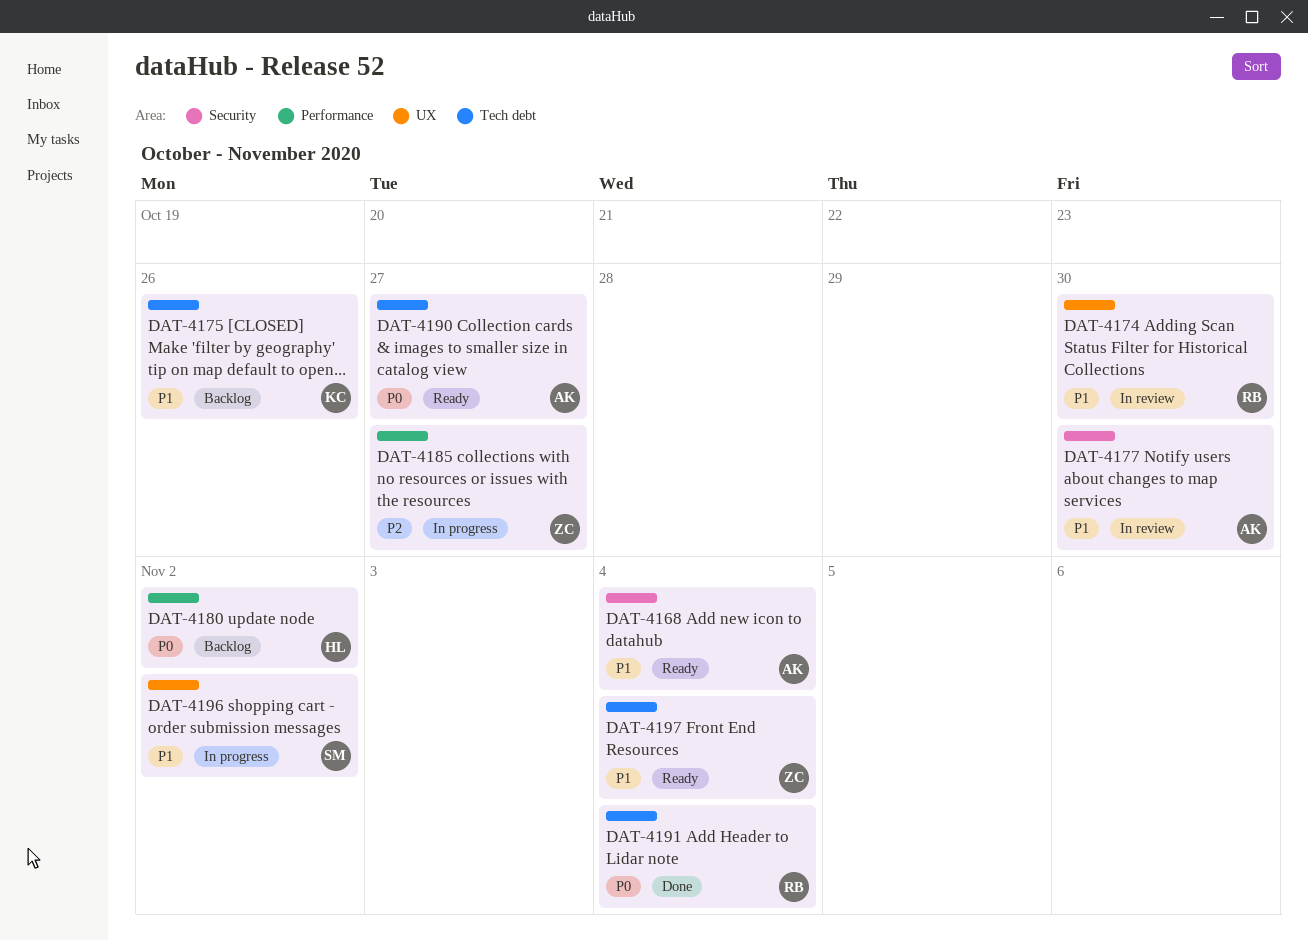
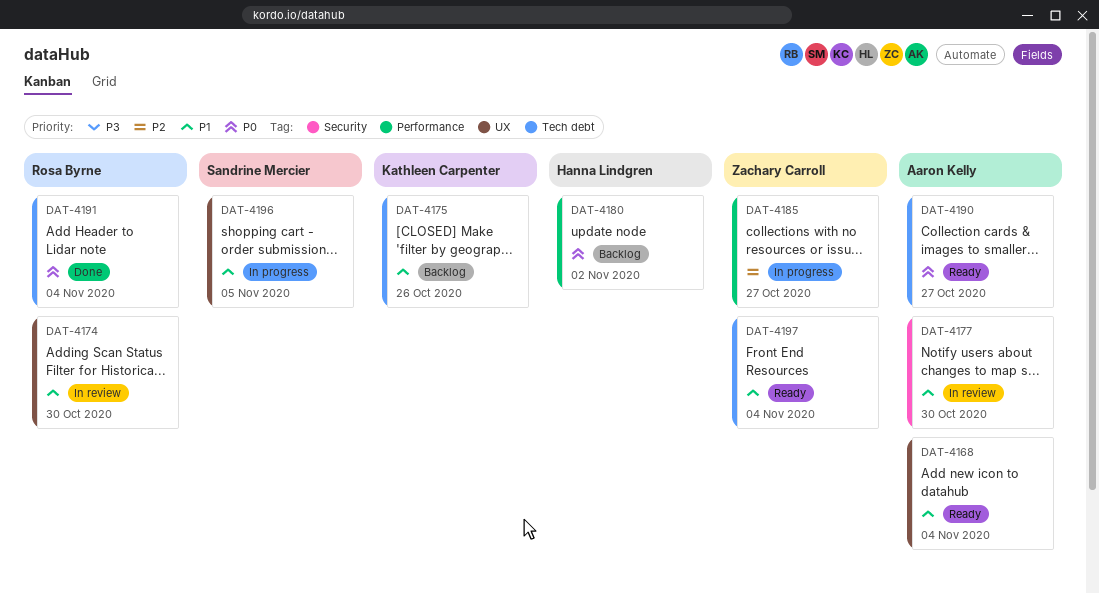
DAT-4168, label: Security -> UX
DAT-4196, due: Nov 2 -> Nov 5

